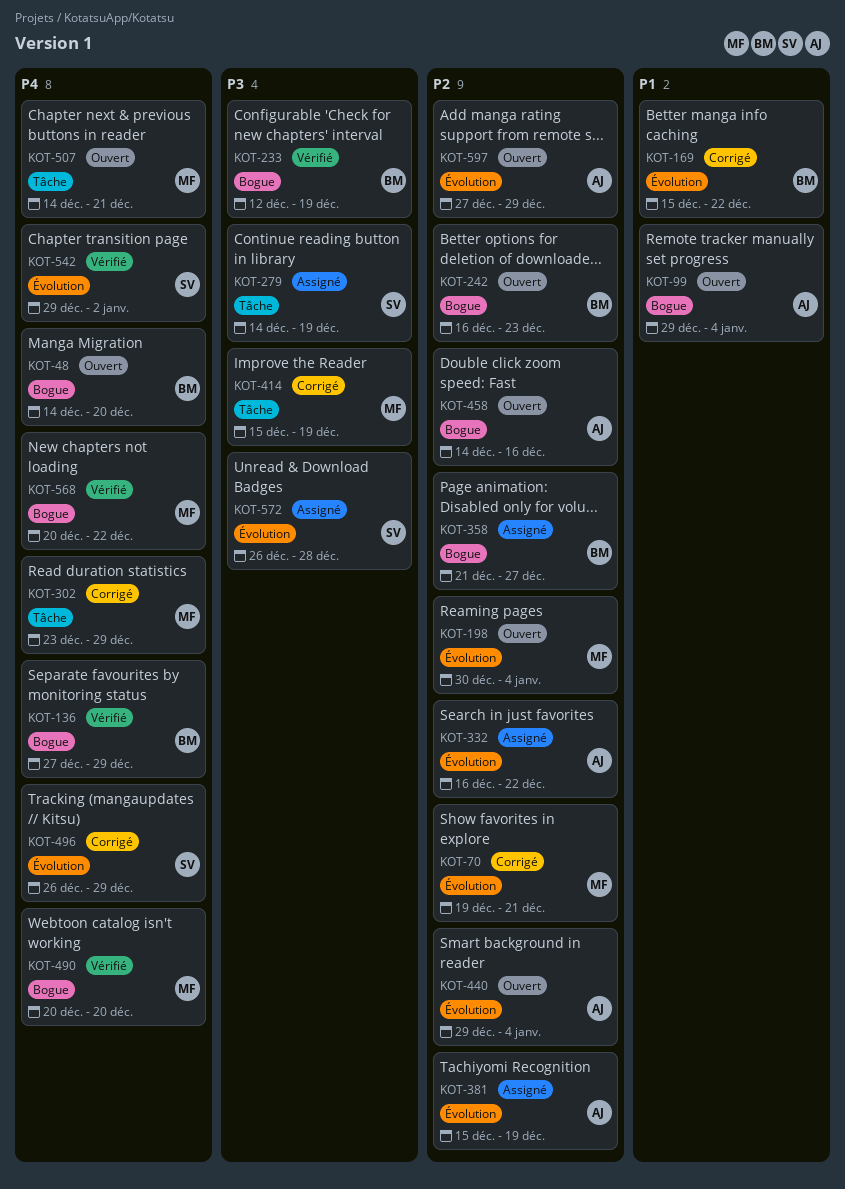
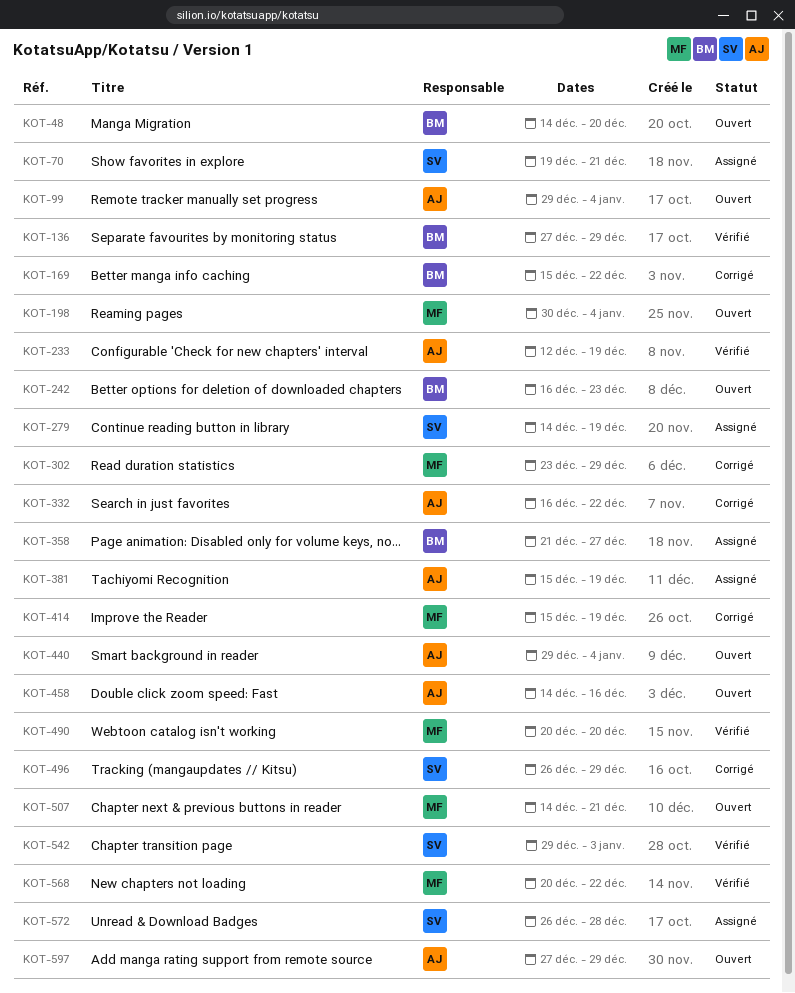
KOT-70, status: Corrigé -> Assigné
KOT-70, owner: MF -> SV
KOT-233, owner: BM -> AJ
KOT-332, status: Assigné -> Corrigé
KOT-542, due: Jan 2 -> Jan 3

